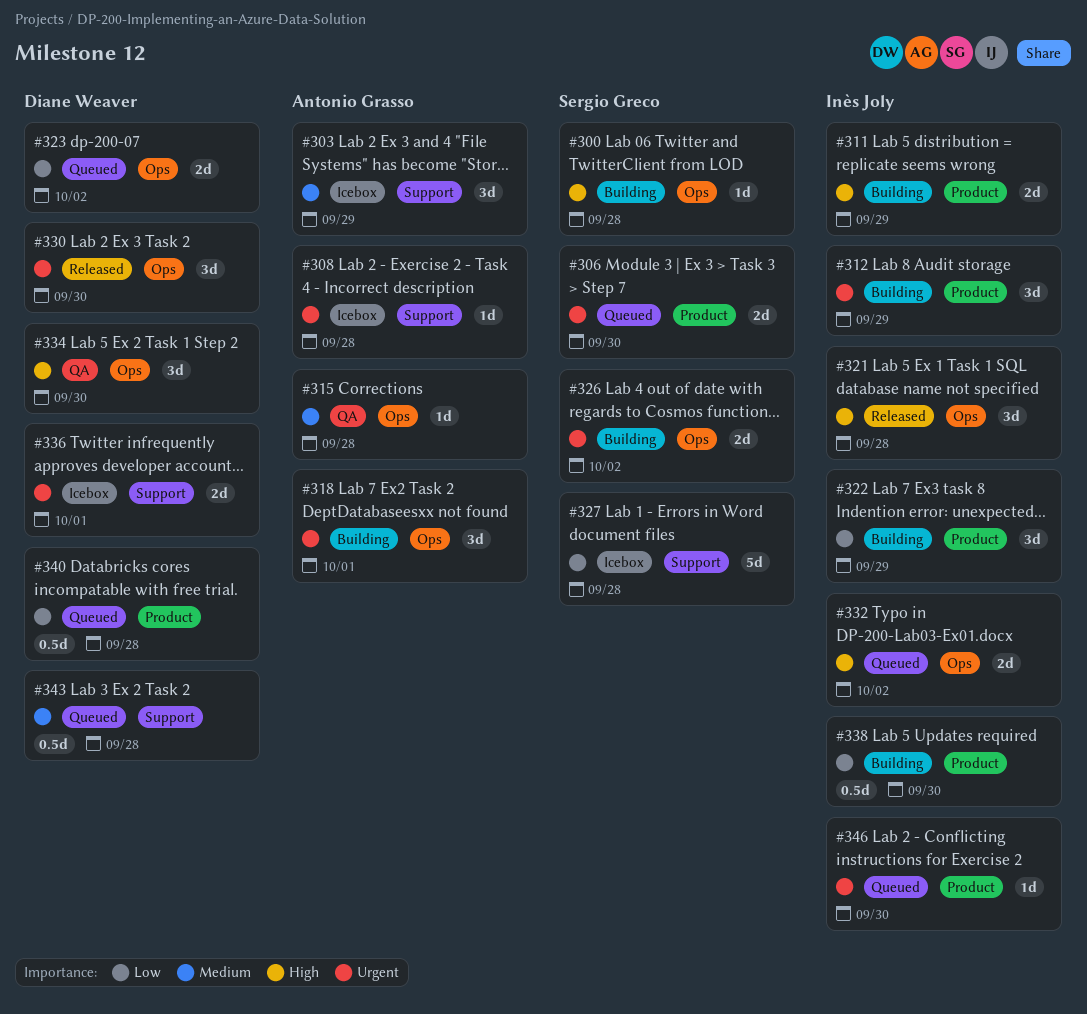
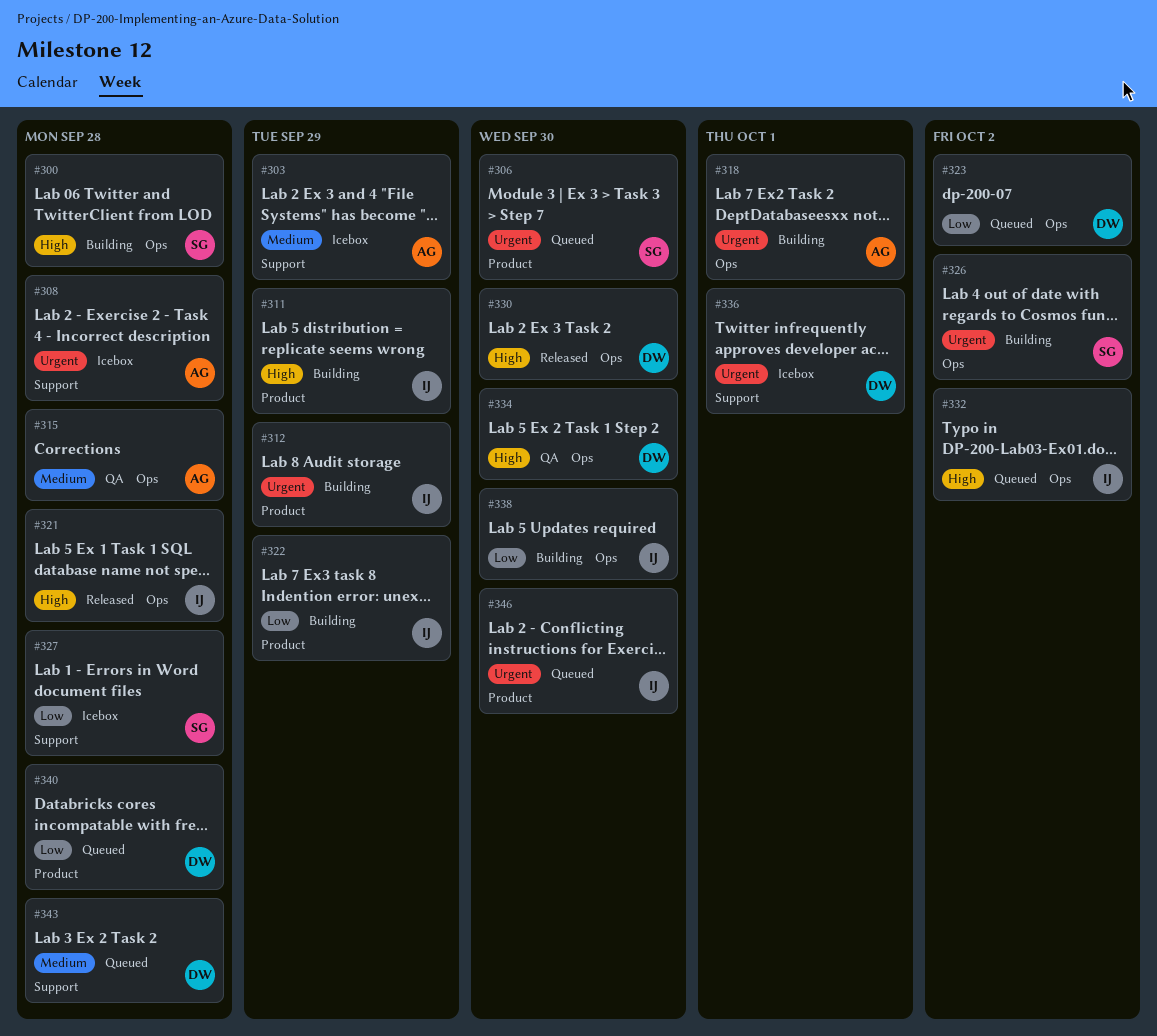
#330, priority: Urgent -> High
#338, label: Product -> Ops

